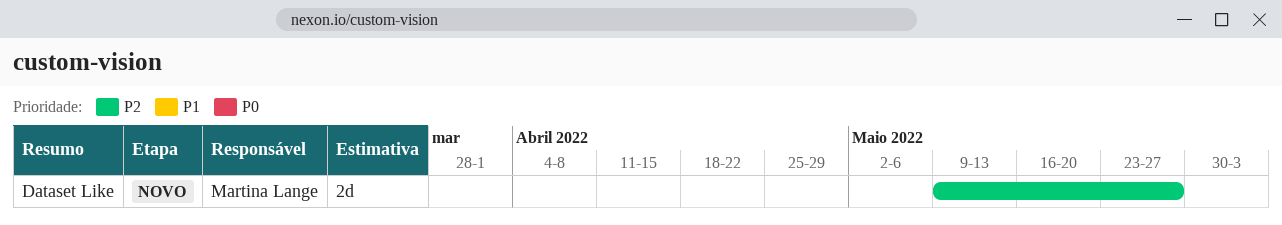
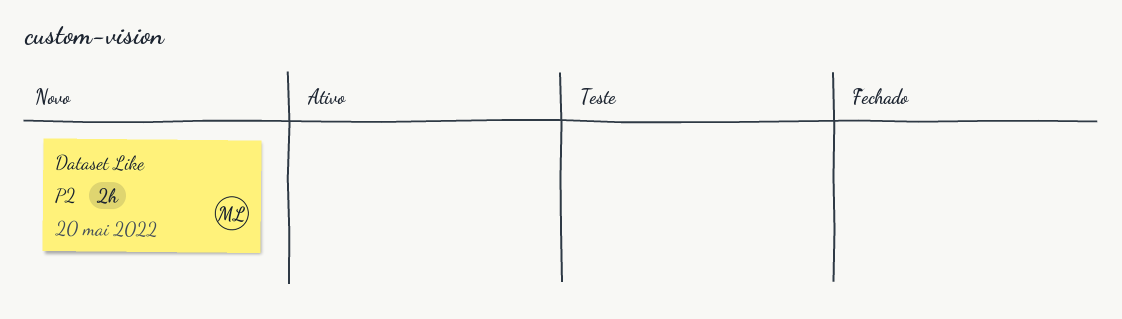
Dataset Like, estimate: 2d -> 2h
Dataset Like, due: May 27 -> May 20

